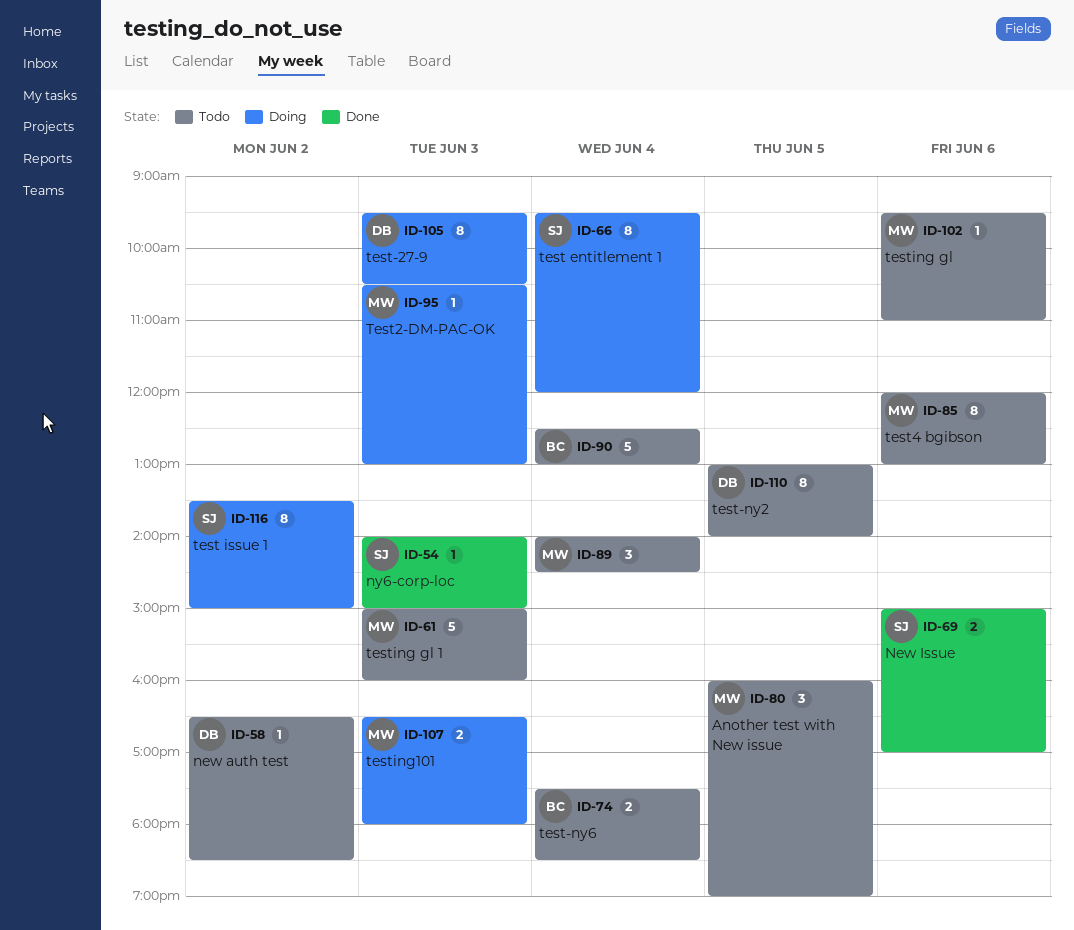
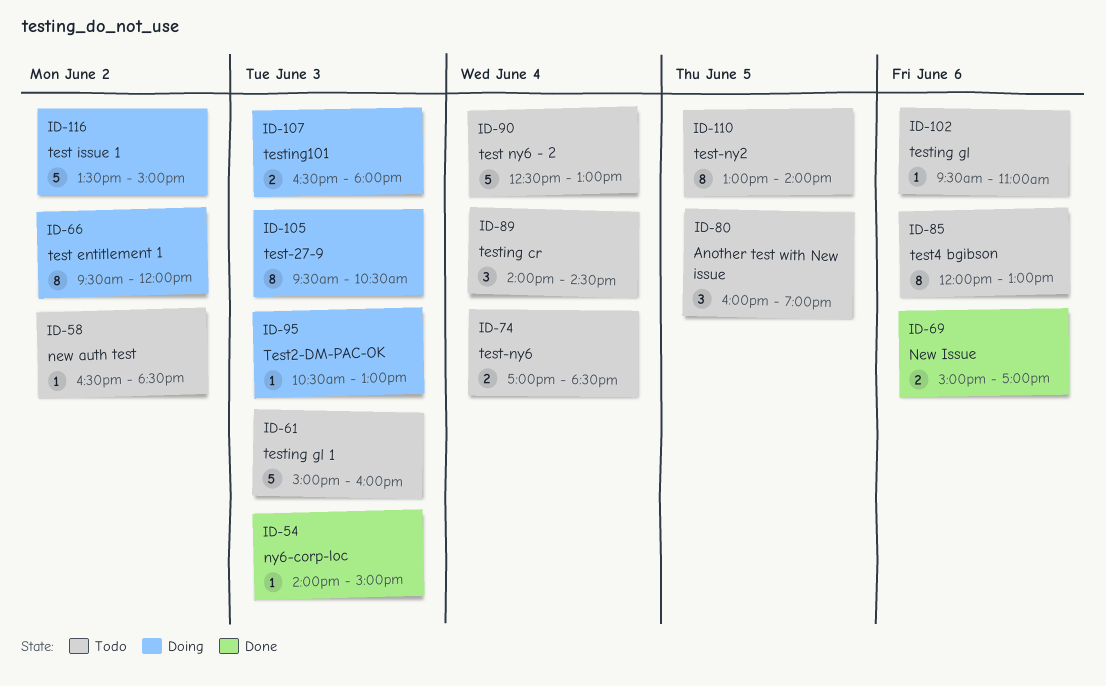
ID-66, day: Jun 4 -> Jun 2
ID-74, begins: 17:30 -> 17:00
ID-116, estimate: 8 -> 5

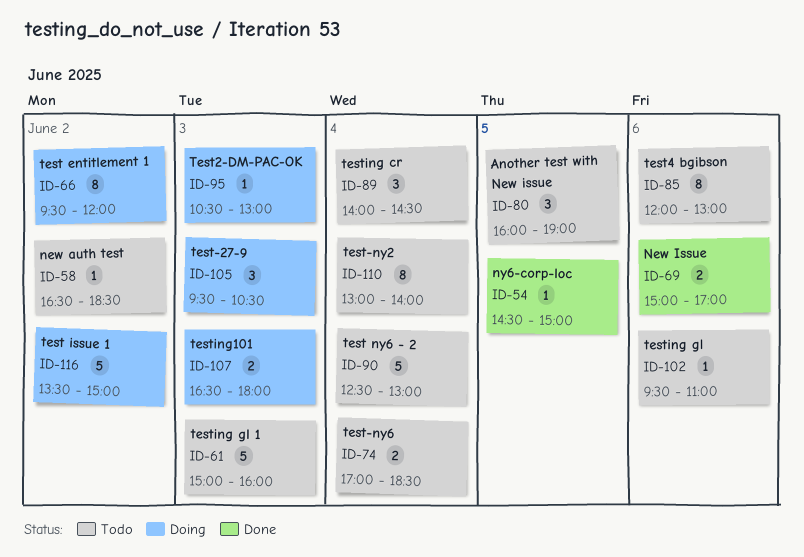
ID-54, day: Jun 3 -> Jun 5
ID-54, begins: 14:00 -> 14:30
ID-105, estimate: 8 -> 3
ID-110, day: Jun 5 -> Jun 4

